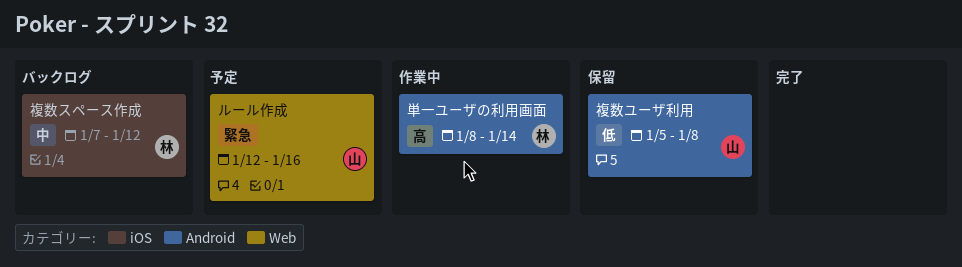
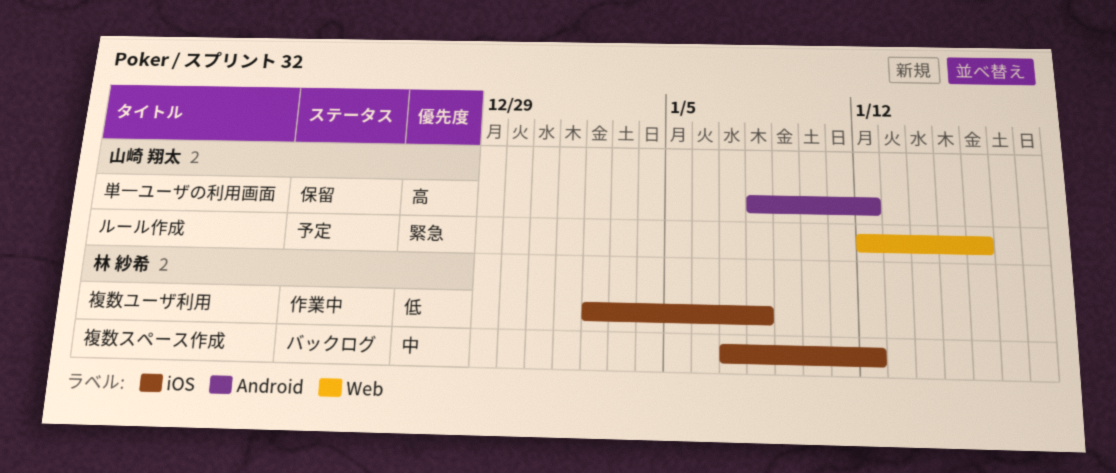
単一ユーザの利用画面, status: 作業中 -> 保留
単一ユーザの利用画面, owner: 林 紗希 -> 山崎 翔太
単一ユーザの利用画面, due: Jan 14 -> Jan 12
複数ユーザ利用, status: 保留 -> 作業中
複数ユーザ利用, owner: 山崎 翔太 -> 林 紗希
複数ユーザ利用, label: Android -> iOS
複数ユーザ利用, start: Jan 5 -> Jan 2

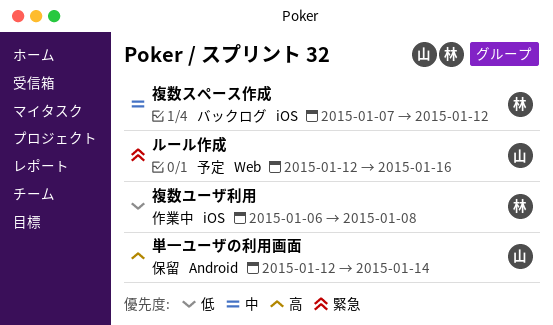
単一ユーザの利用画面, start: Jan 8 -> Jan 12
単一ユーザの利用画面, due: Jan 12 -> Jan 14
複数ユーザ利用, start: Jan 2 -> Jan 6

